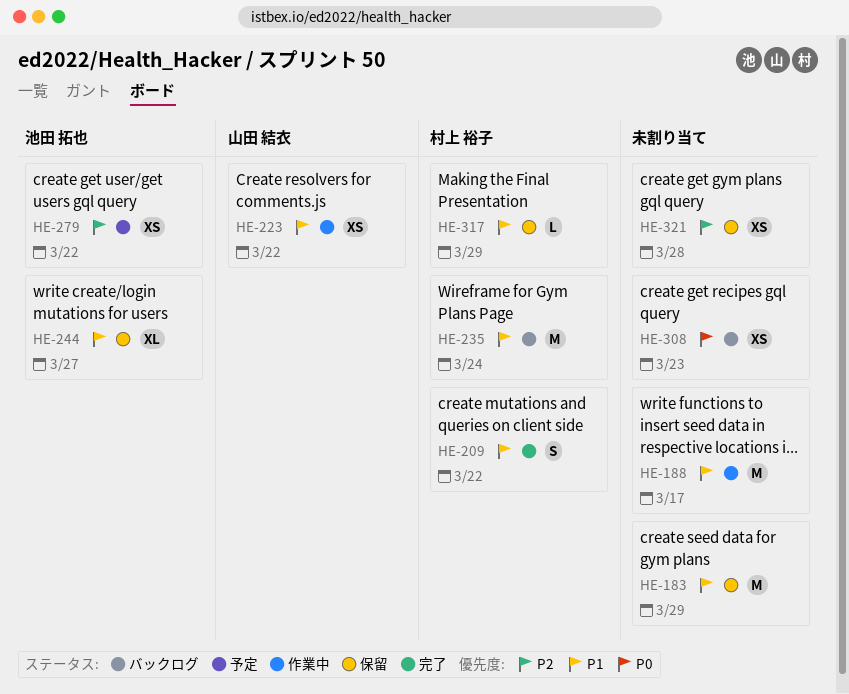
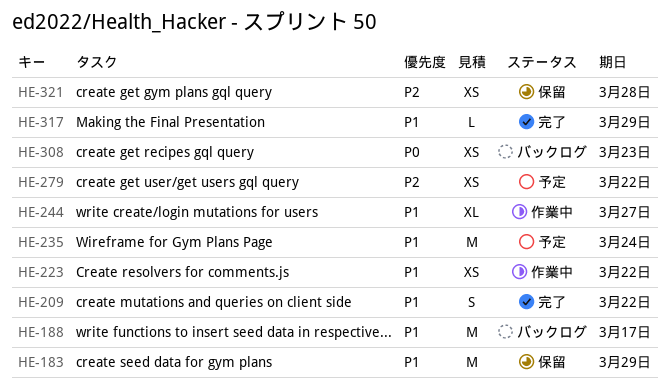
HE-188, status: 作業中 -> バックログ
HE-235, status: バックログ -> 予定
HE-244, status: 保留 -> 作業中
HE-317, status: 保留 -> 完了

